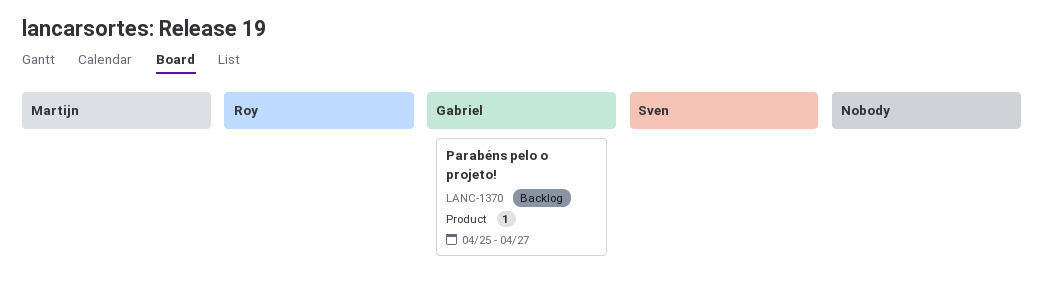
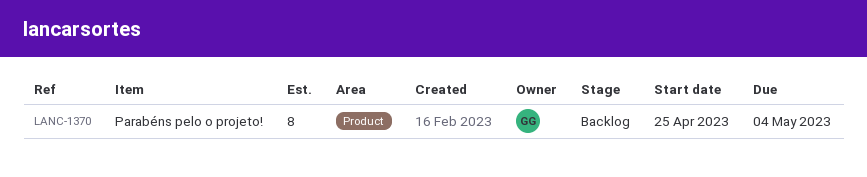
LANC-1370, estimate: 1 -> 8
LANC-1370, due: Apr 27 -> May 4

